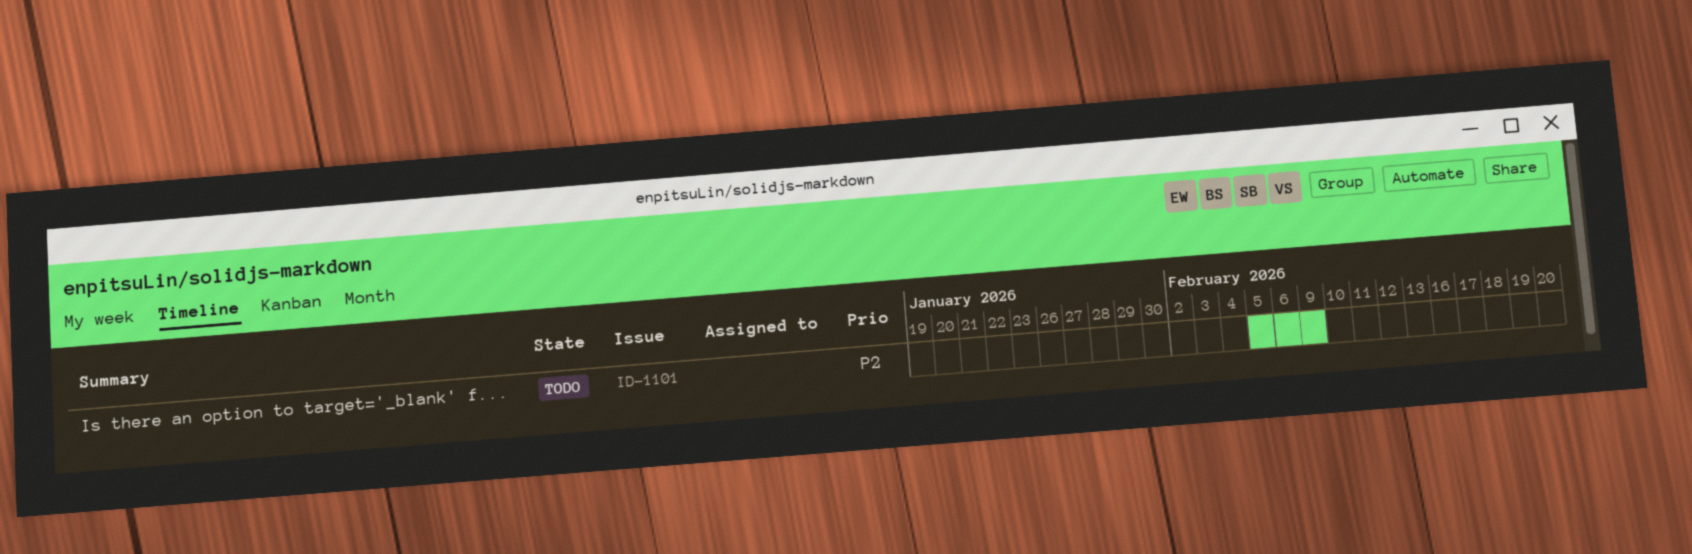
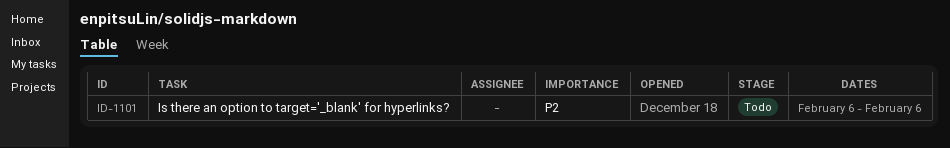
ID-1101, start: Feb 5 -> Feb 6
ID-1101, due: Feb 9 -> Feb 6

